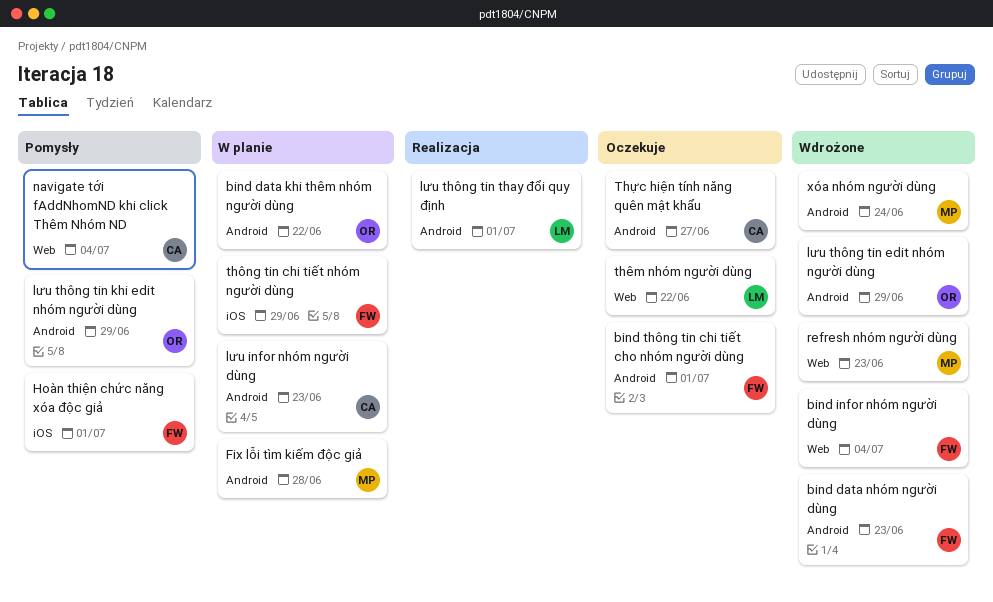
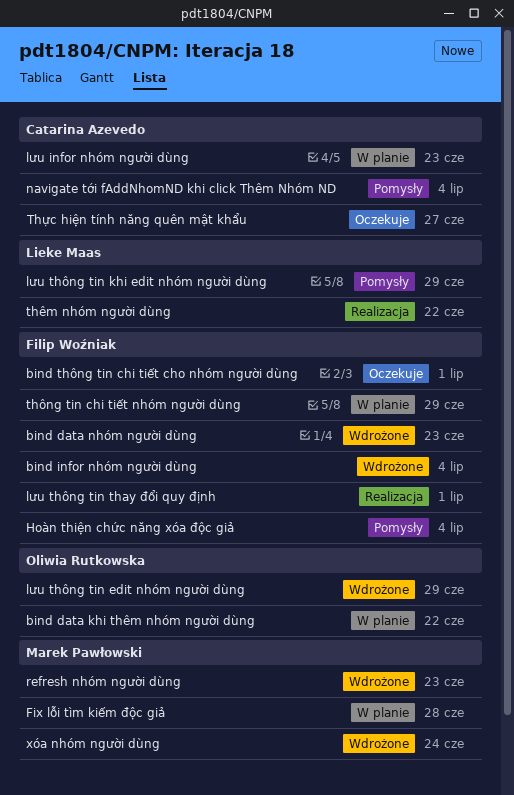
Hoàn thiện chức năng xóa độc giả, due: Jul 1 -> Jul 4
lưu thông tin khi edit nhóm người dùng, owner: Oliwia Rutkowska -> Lieke Maas
lưu thông tin thay đổi quy định, owner: Lieke Maas -> Filip Woźniak
thêm nhóm người dùng, status: Oczekuje -> Realizacja

